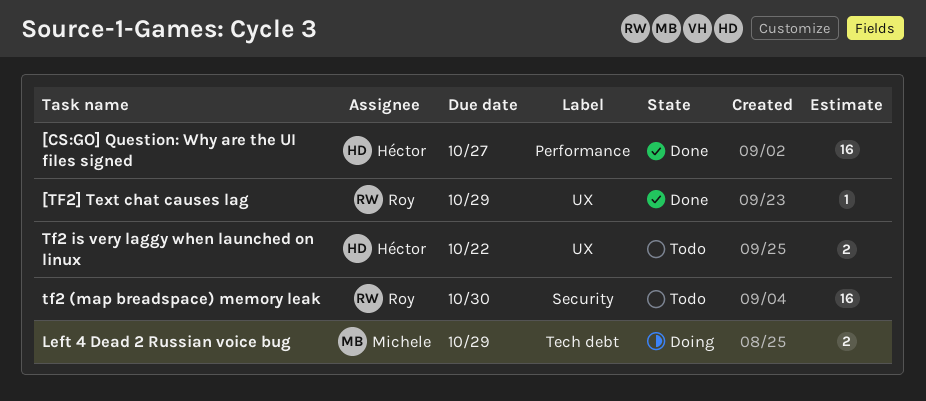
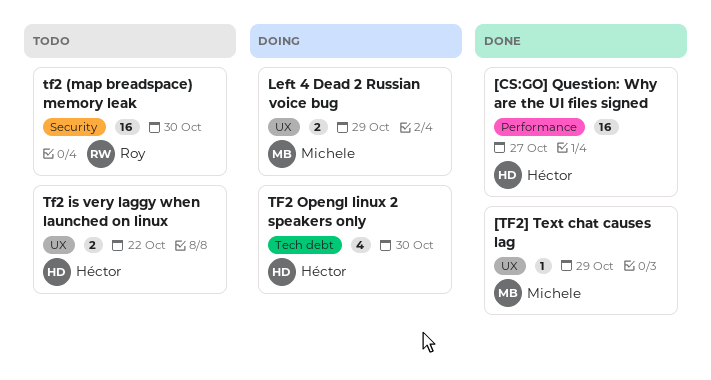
[TF2] Text chat causes lag, owner: Roy -> Michele
Left 4 Dead 2 Russian voice bug, label: Tech debt -> UX
TF2 Opengl linux 2 speakers only: none -> present

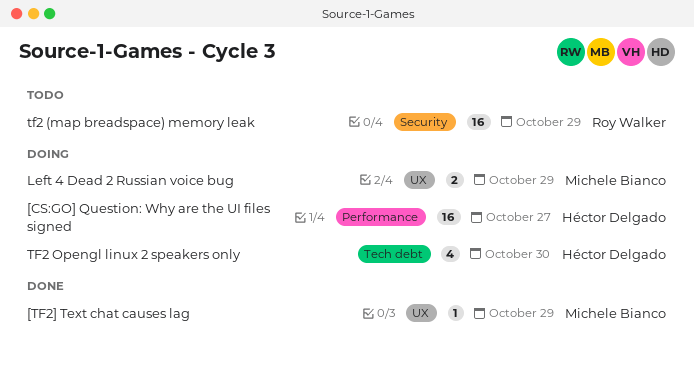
[CS:GO] Question: Why are the UI files signed, status: Done -> Doing
tf2 (map breadspace) memory leak, due: Oct 30 -> Oct 29
Tf2 is very laggy when launched on linux: present -> none

